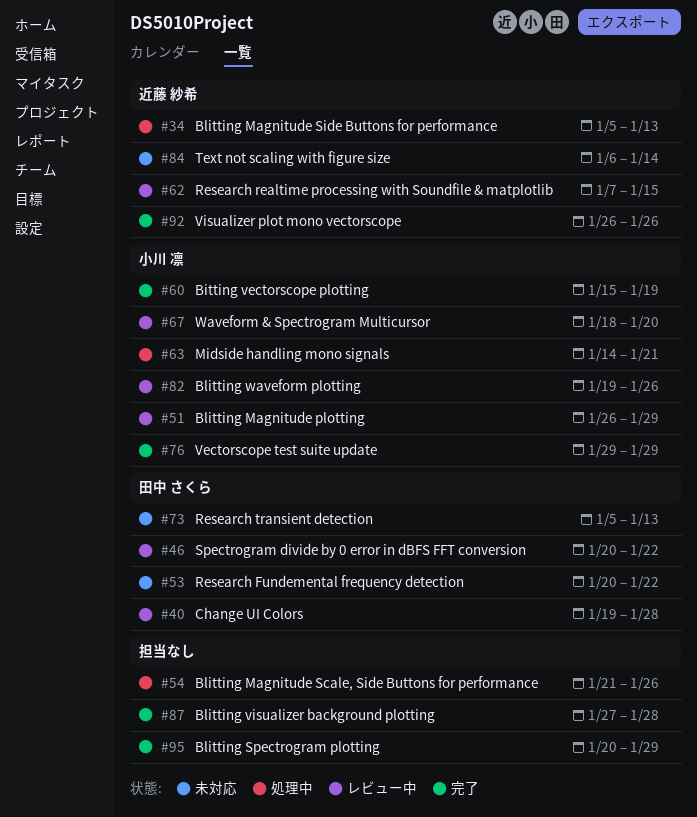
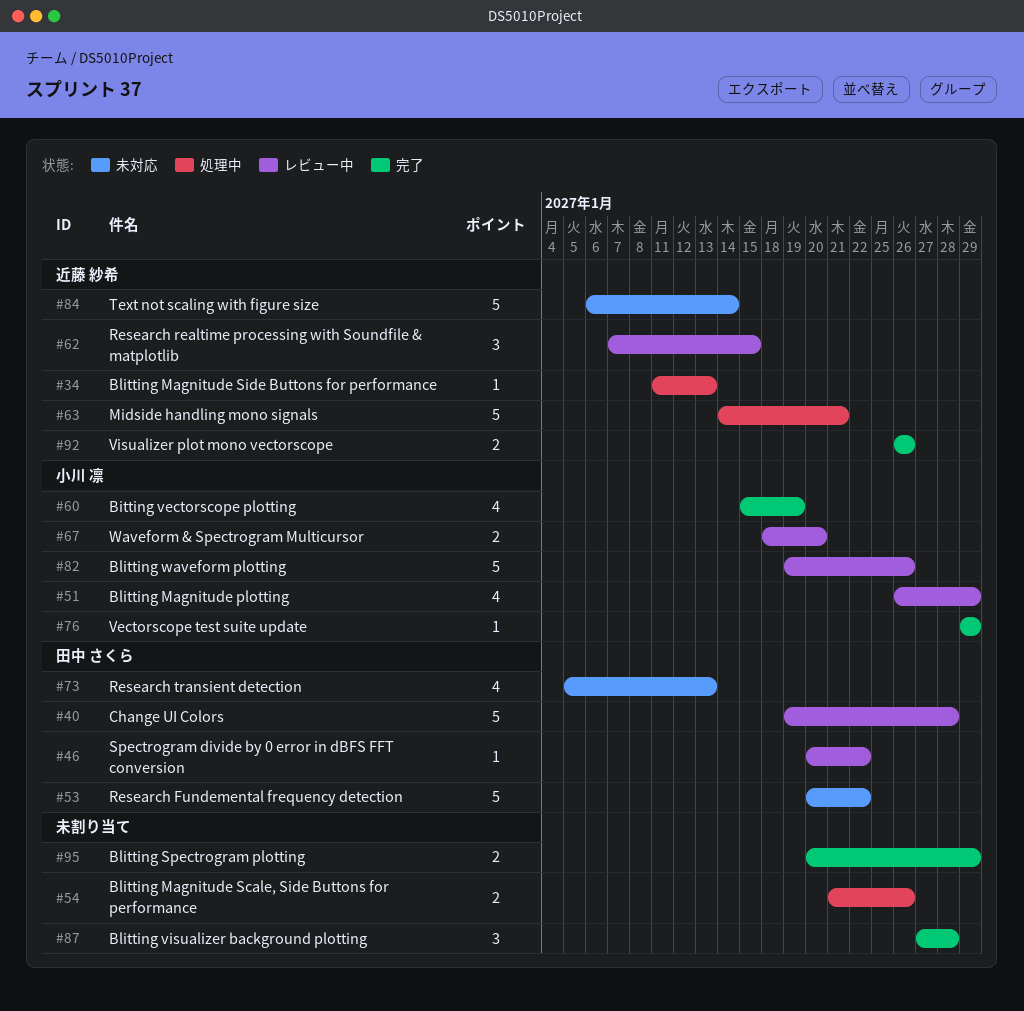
#34, start: Jan 5 -> Jan 11
#63, owner: 小川 凛 -> 近藤 紗希

